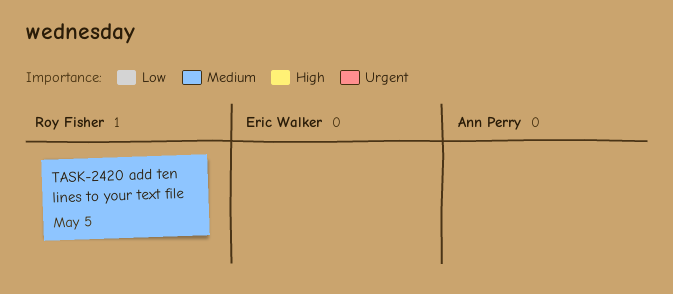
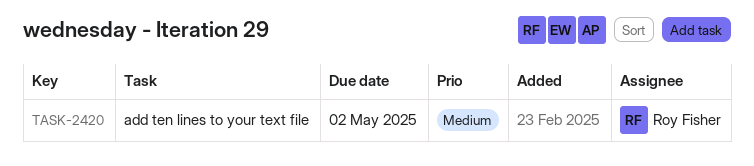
TASK-2420, due: May 5 -> May 2

